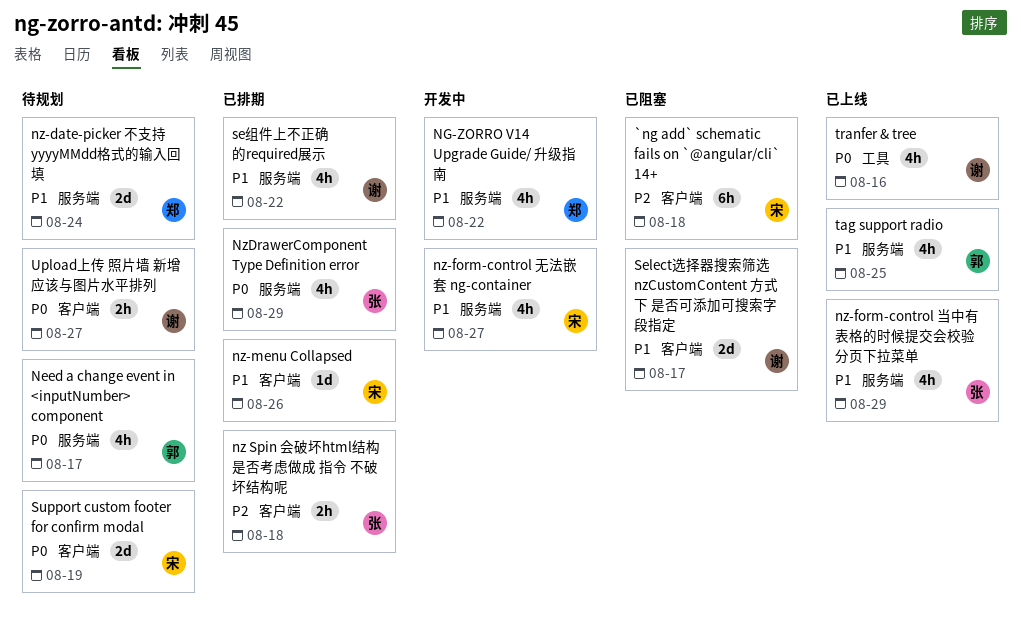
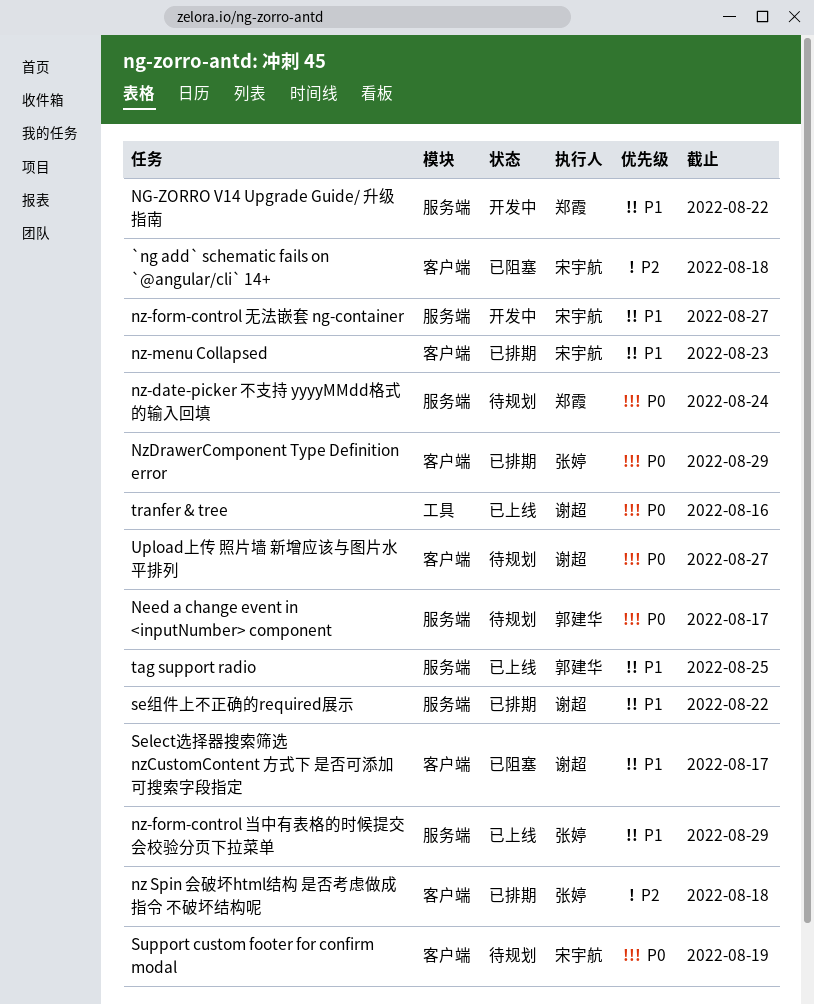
nz-date-picker 不支持 yyyyMMdd格式的输入回填, priority: P1 -> P0
nz-menu Collapsed, due: Aug 26 -> Aug 23
NzDrawerComponent Type Definition error, label: 服务端 -> 客户端

